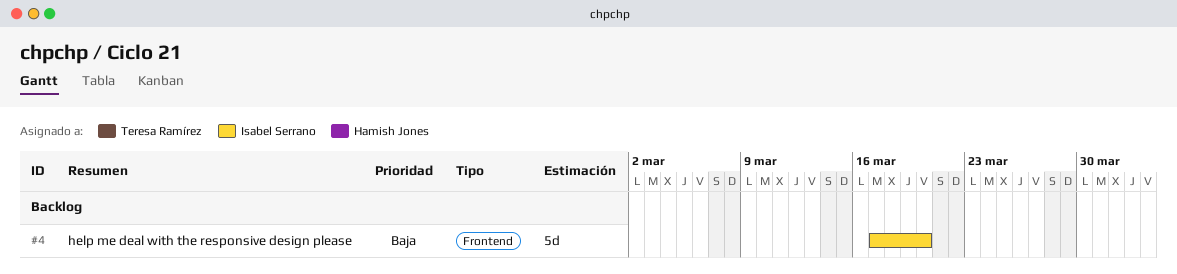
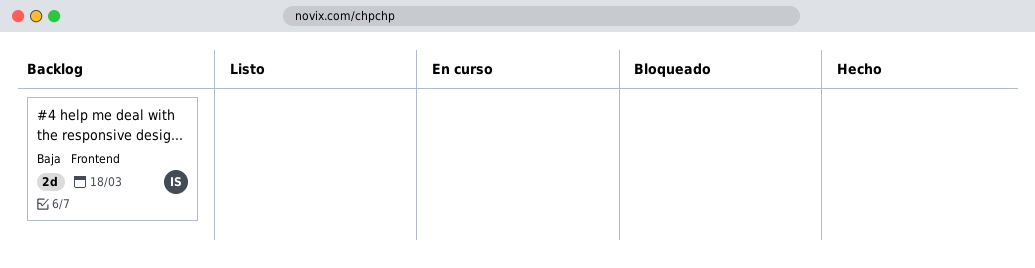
#4, estimate: 5d -> 2d
#4, due: Mar 20 -> Mar 18

